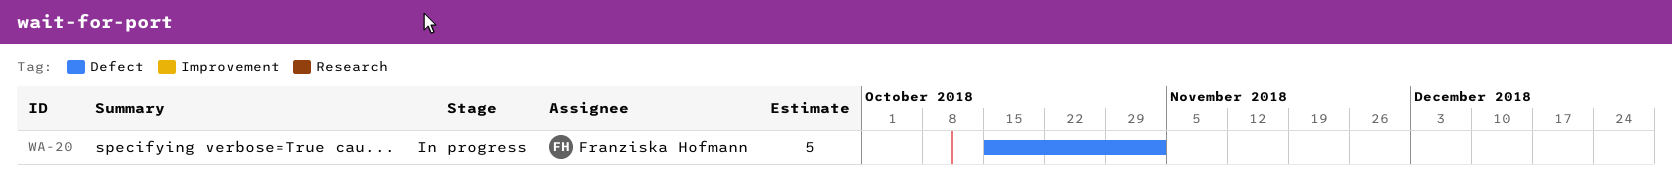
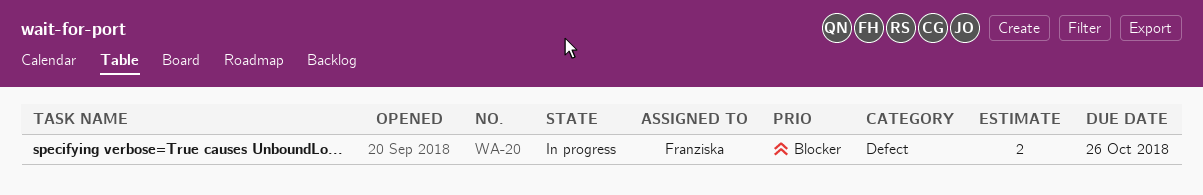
WA-20, estimate: 5 -> 2
WA-20, due: Nov 2 -> Oct 26

